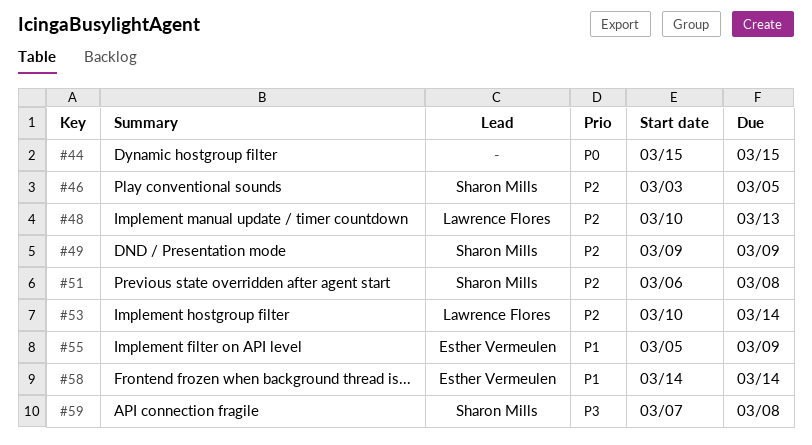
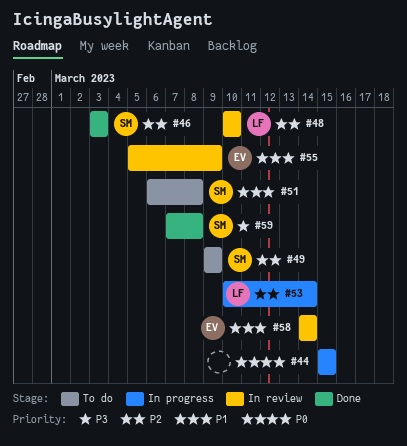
#46, due: Mar 5 -> Mar 3
#48, due: Mar 13 -> Mar 10
#51, priority: P2 -> P1

